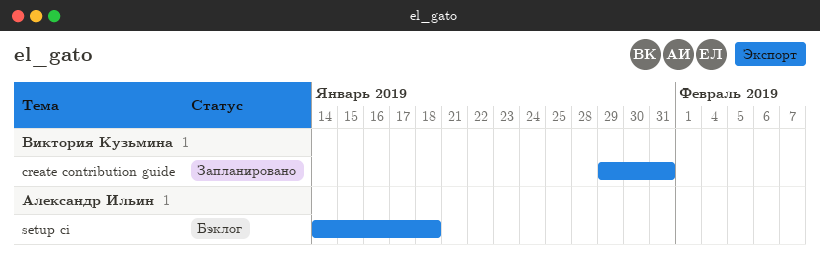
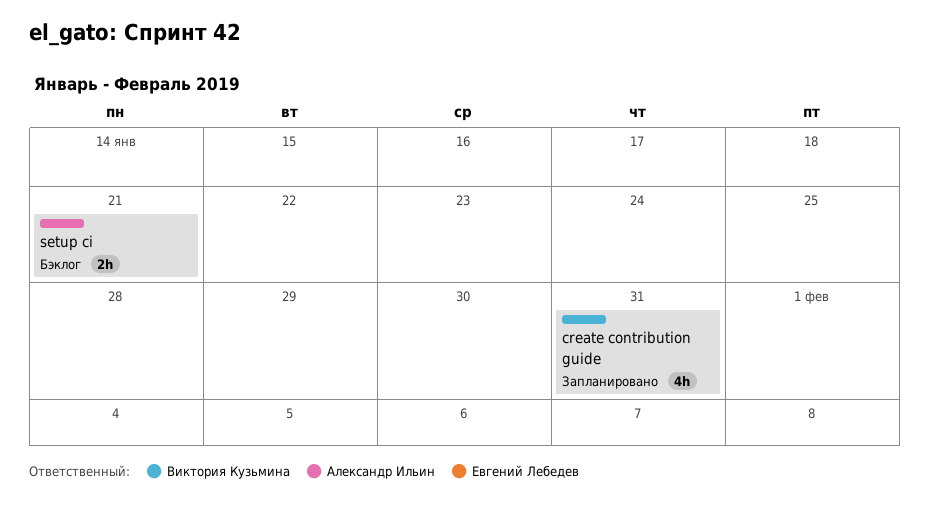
setup ci, due: Jan 18 -> Jan 21

